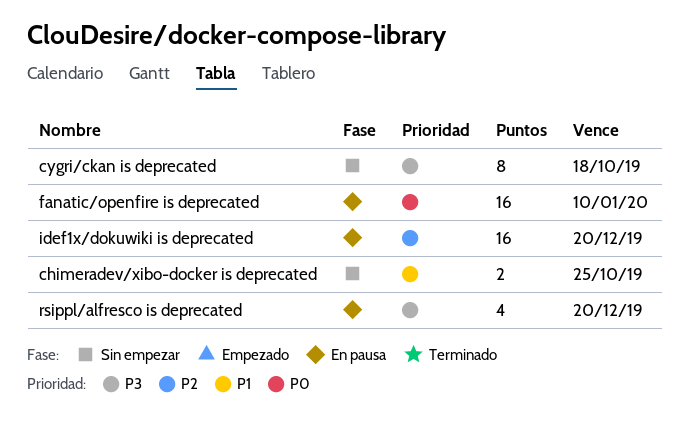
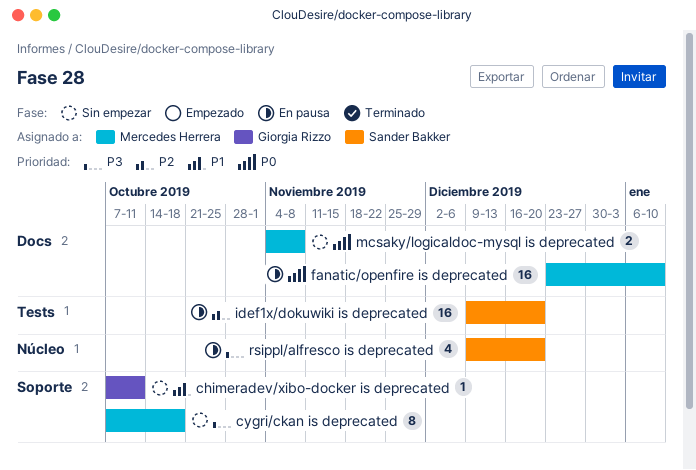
chimeradev/xibo-docker is deprecated, estimate: 2 -> 1
chimeradev/xibo-docker is deprecated, due: Oct 25 -> Oct 11
mcsaky/logicaldoc-mysql is deprecated: none -> present

